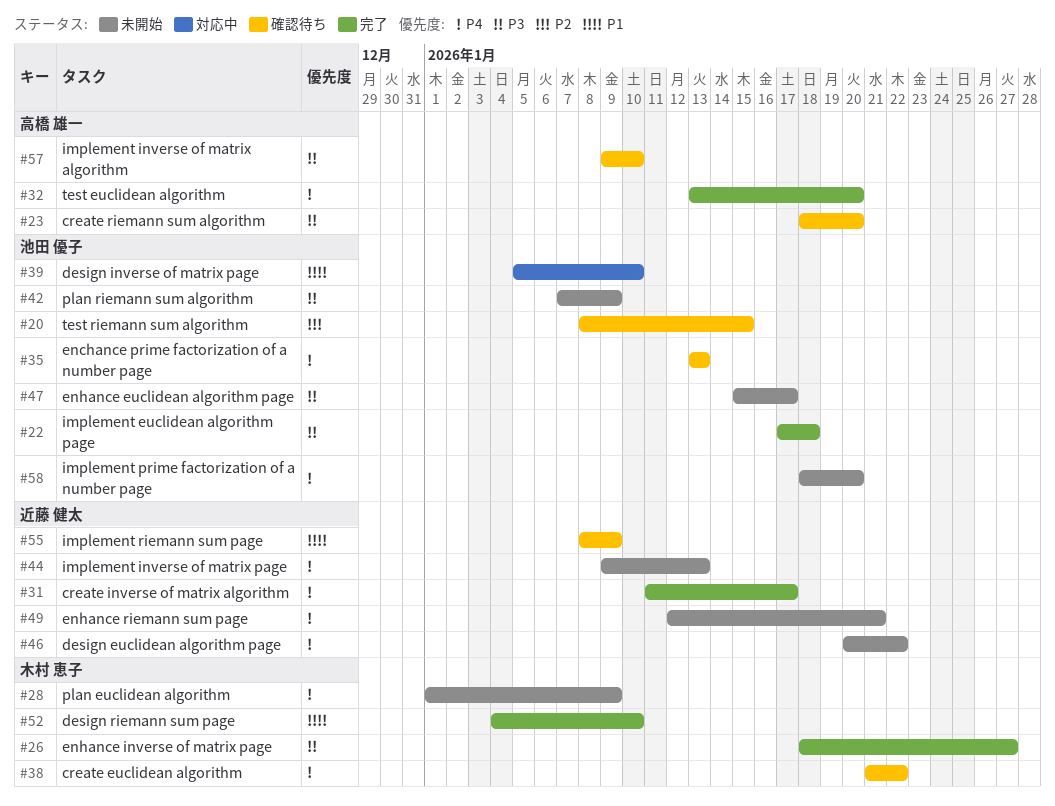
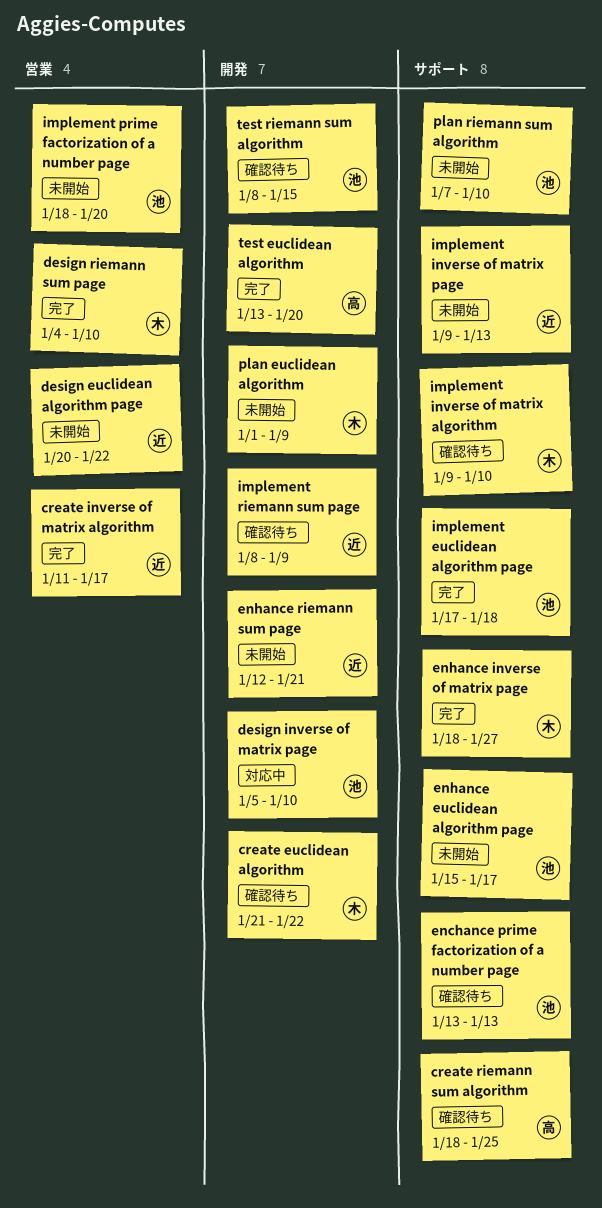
create riemann sum algorithm, due: Jan 20 -> Jan 25
implement inverse of matrix algorithm, owner: 高橋 雄一 -> 木村 恵子
plan riemann sum algorithm, due: Jan 9 -> Jan 10

